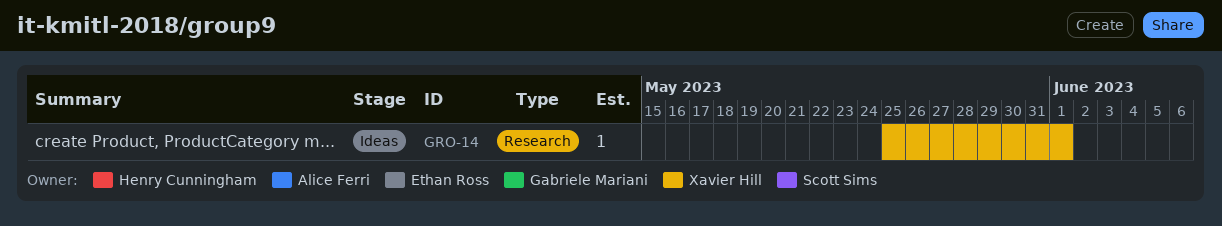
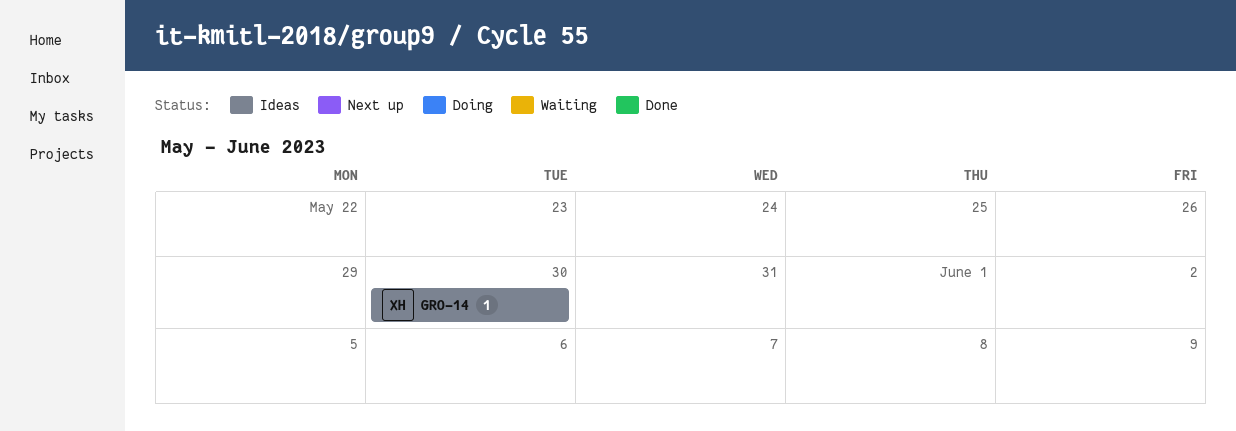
GRO-14, start: May 25 -> May 30
GRO-14, due: Jun 1 -> May 30

